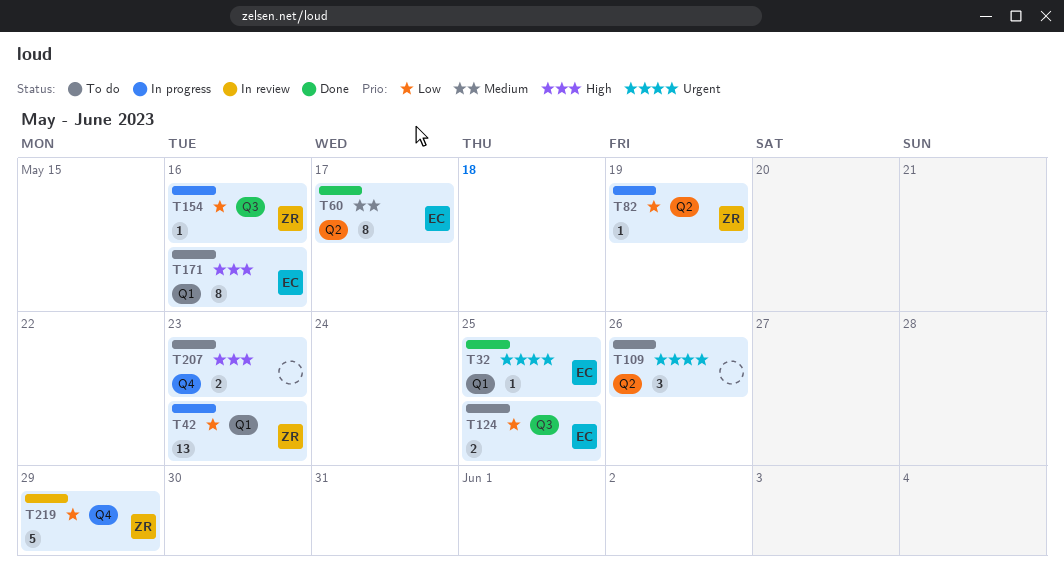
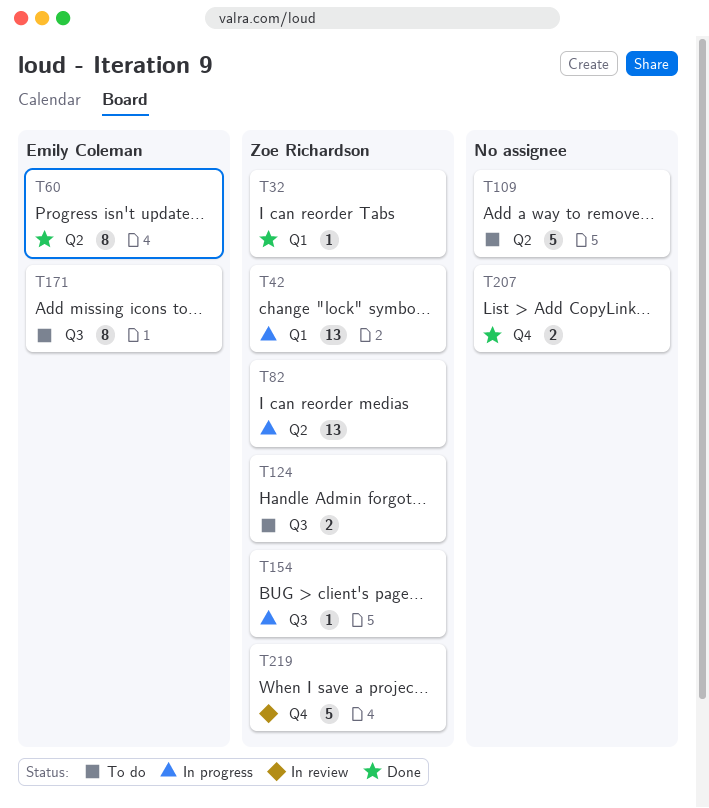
T32, owner: Emily Coleman -> Zoe Richardson
T82, estimate: 1 -> 13
T109, estimate: 3 -> 5
T124, owner: Emily Coleman -> Zoe Richardson
T171, label: Q1 -> Q3
T207, status: To do -> Done

